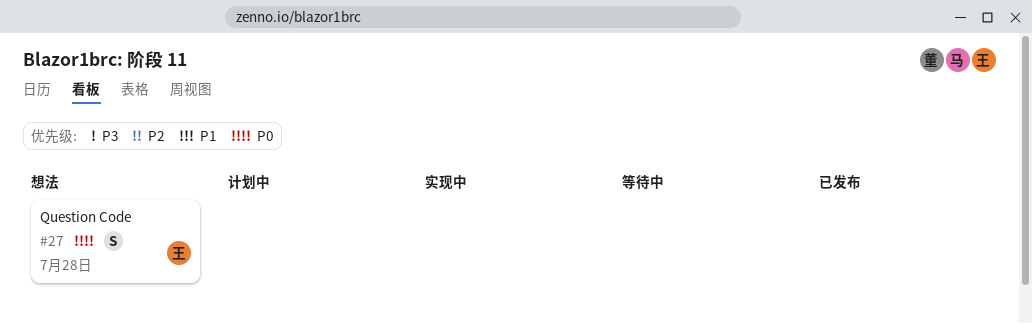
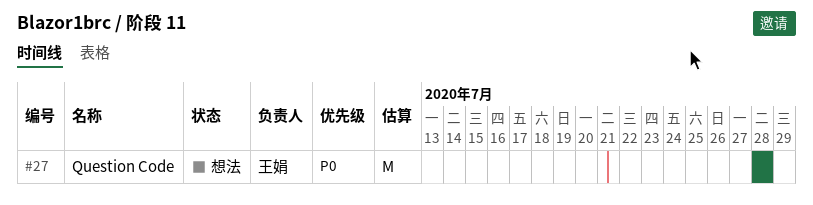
#27, estimate: S -> M

